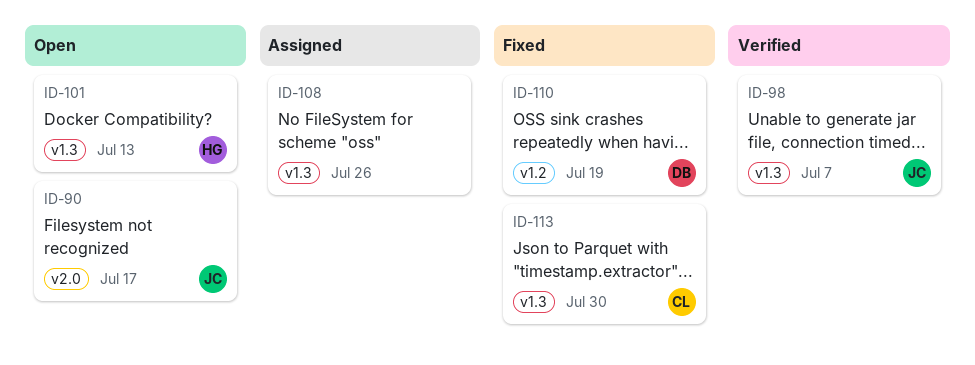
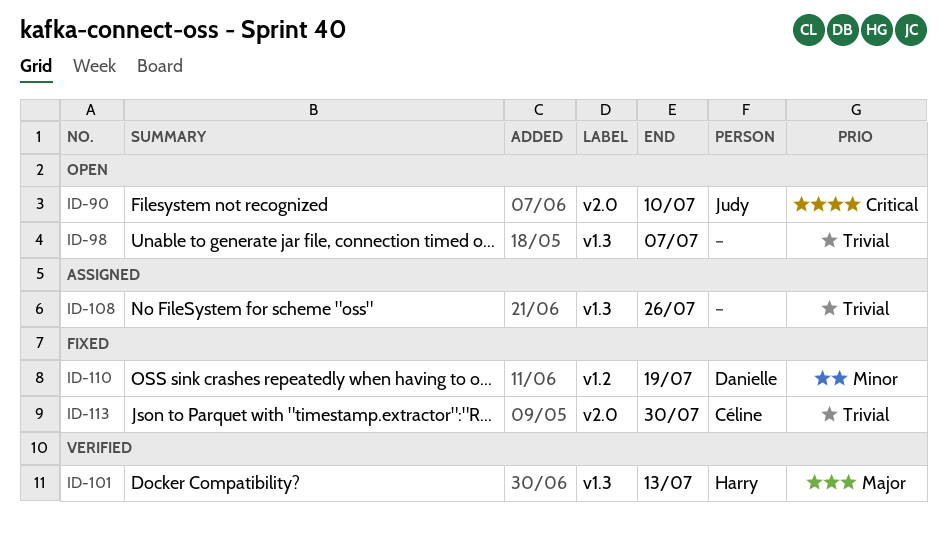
ID-90, due: Jul 17 -> Jul 10
ID-98, status: Verified -> Open
ID-98, owner: Judy -> none
ID-101, status: Open -> Verified
ID-113, label: v1.3 -> v2.0

